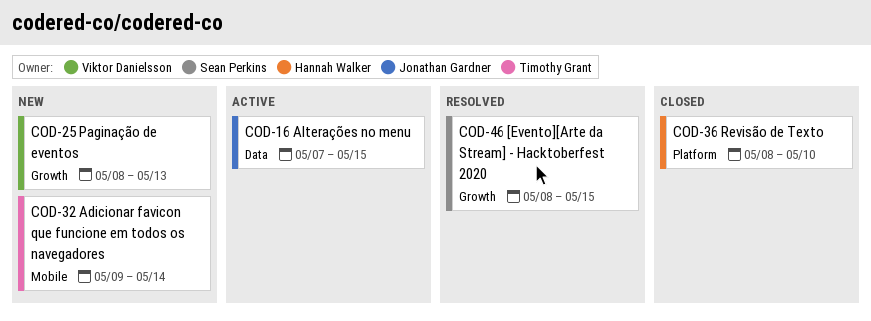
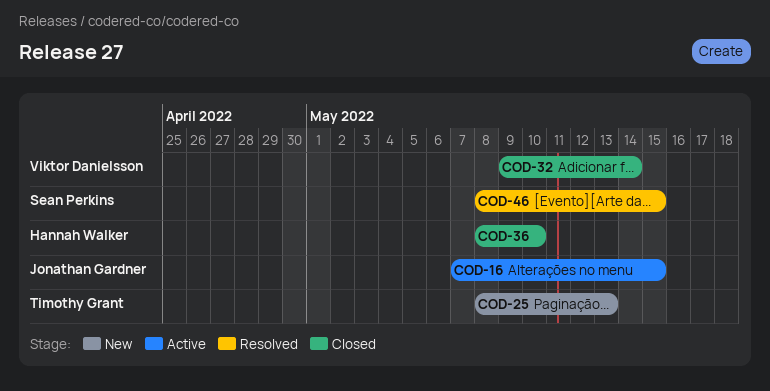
COD-25, owner: Viktor Danielsson -> Timothy Grant
COD-32, status: New -> Closed
COD-32, owner: Timothy Grant -> Viktor Danielsson

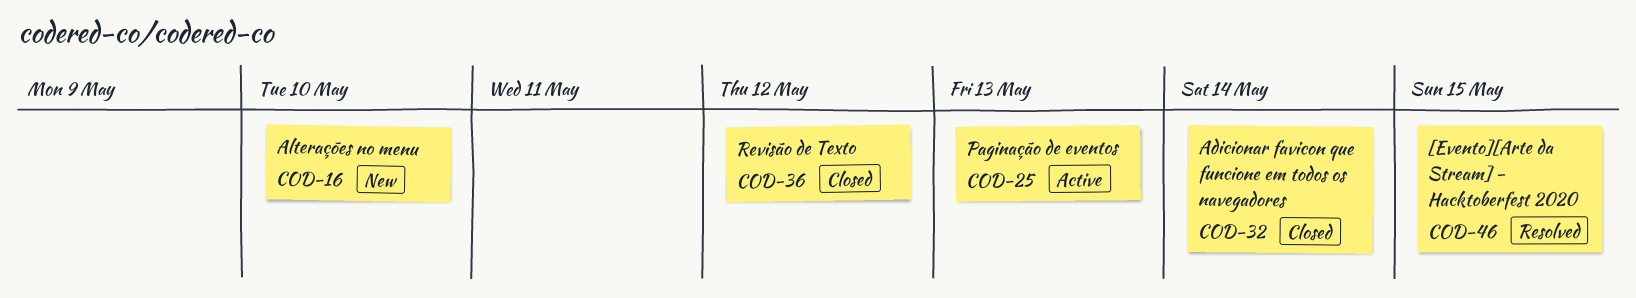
COD-16, status: Active -> New
COD-16, due: May 15 -> May 10
COD-25, status: New -> Active
COD-36, due: May 10 -> May 12

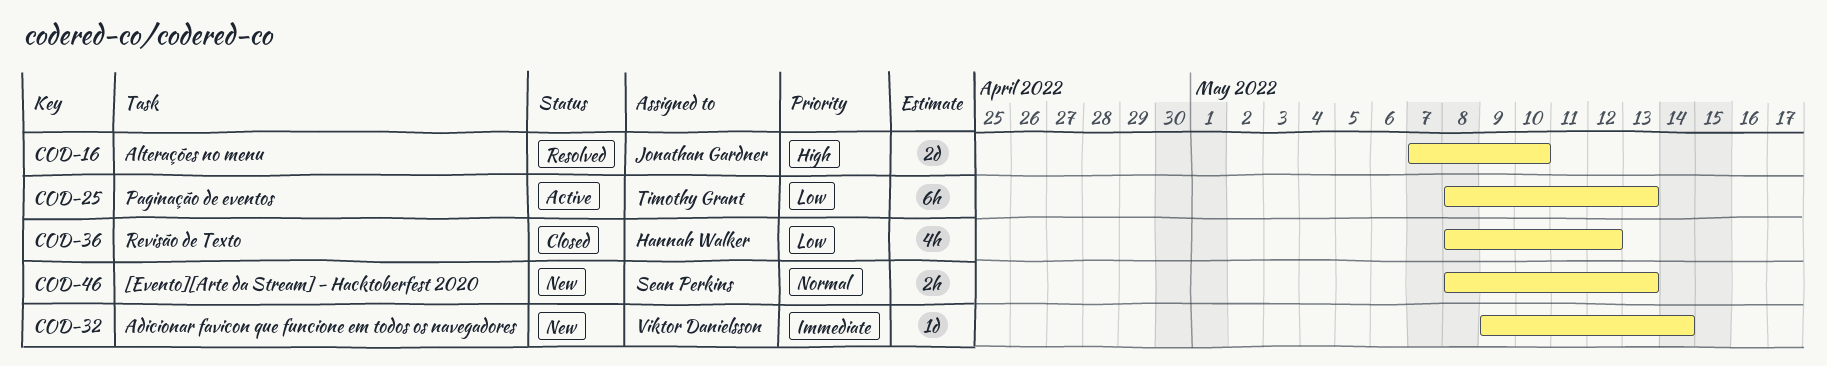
COD-16, status: New -> Resolved
COD-32, status: Closed -> New
COD-46, status: Resolved -> New
COD-46, due: May 15 -> May 13

